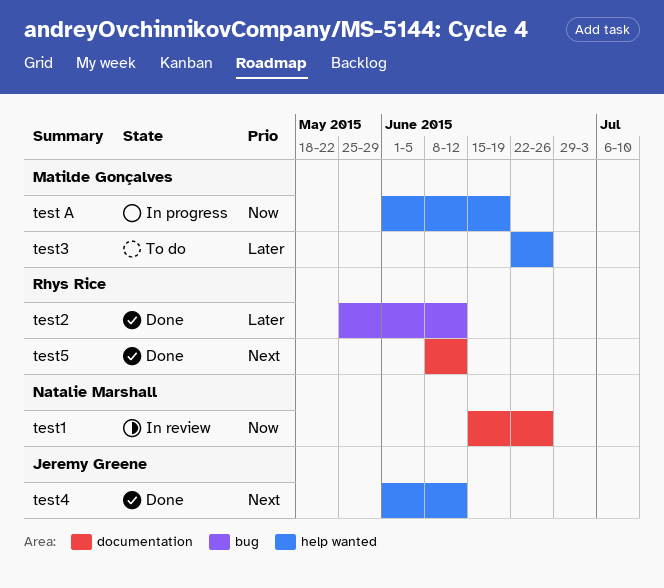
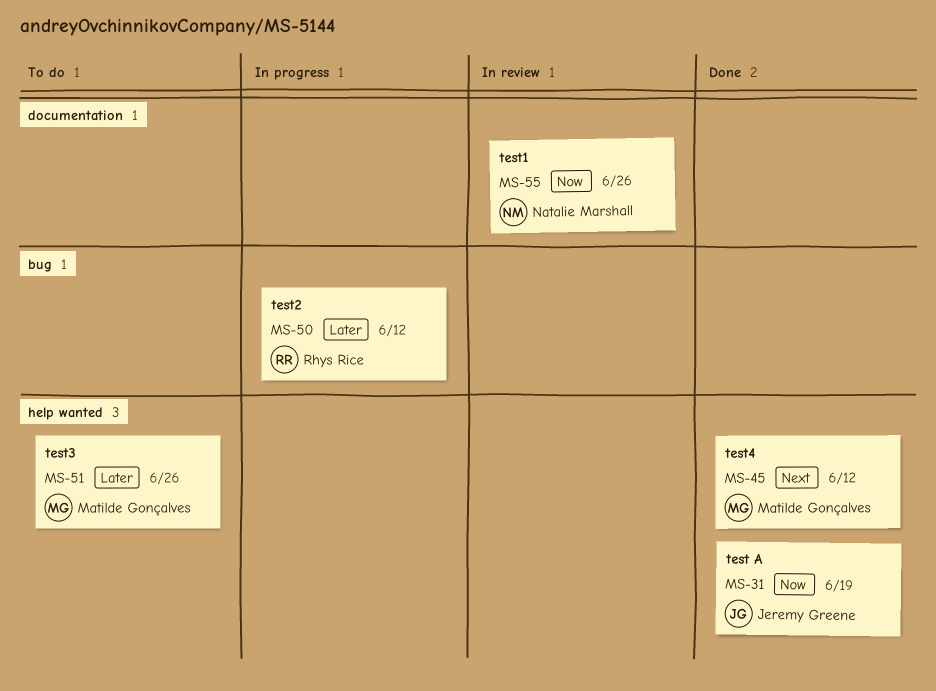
test A, status: In progress -> Done
test A, owner: Matilde Gonçalves -> Jeremy Greene
test2, status: Done -> In progress
test4, owner: Jeremy Greene -> Matilde Gonçalves
test5: present -> none

